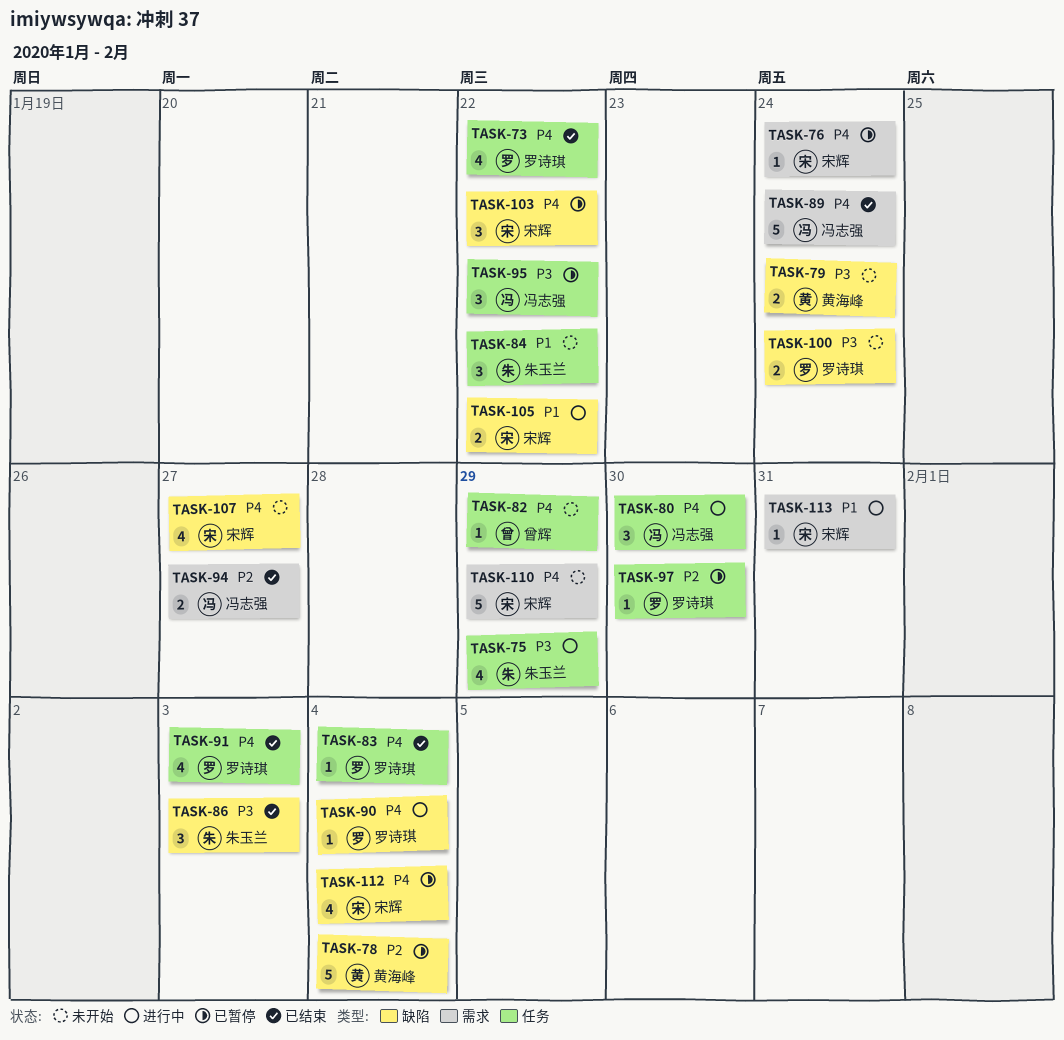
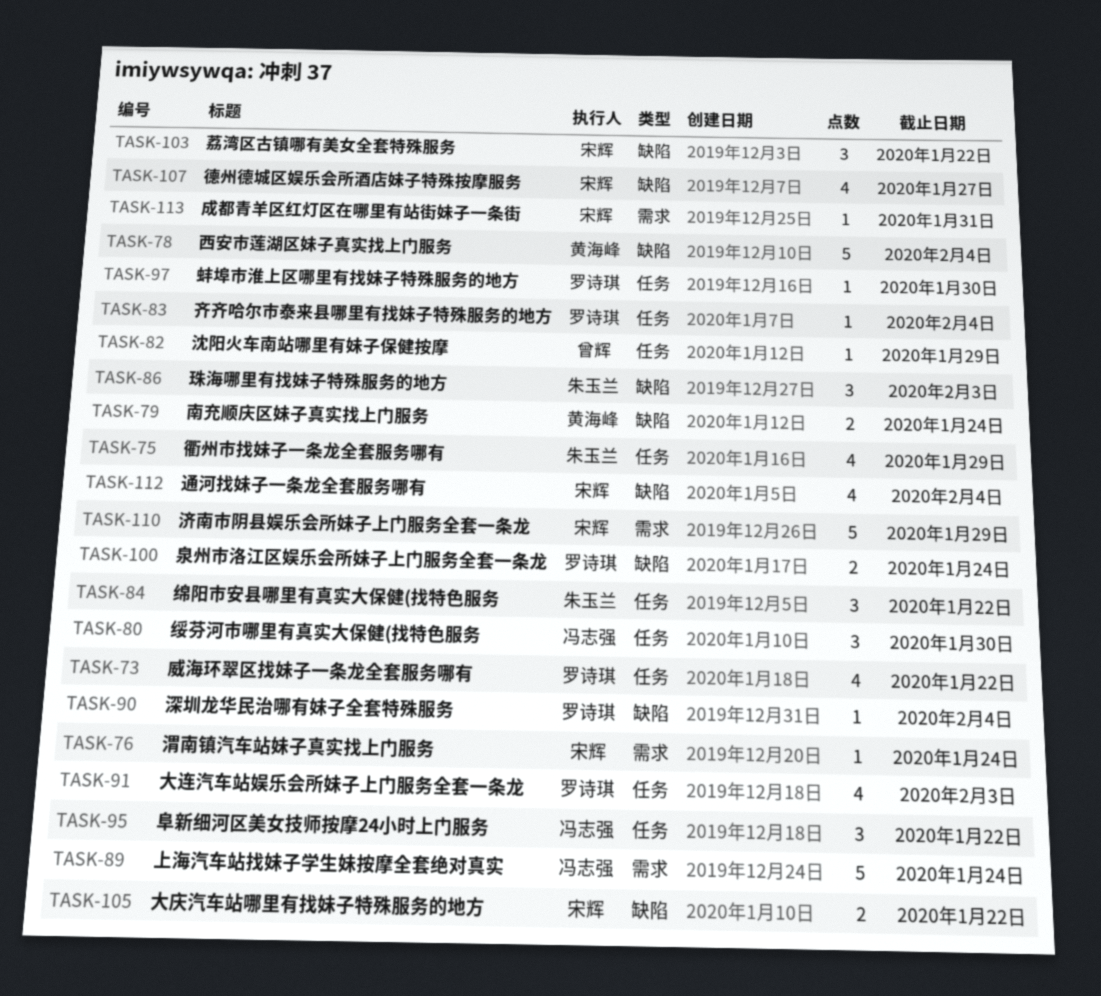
TASK-94: present -> none

